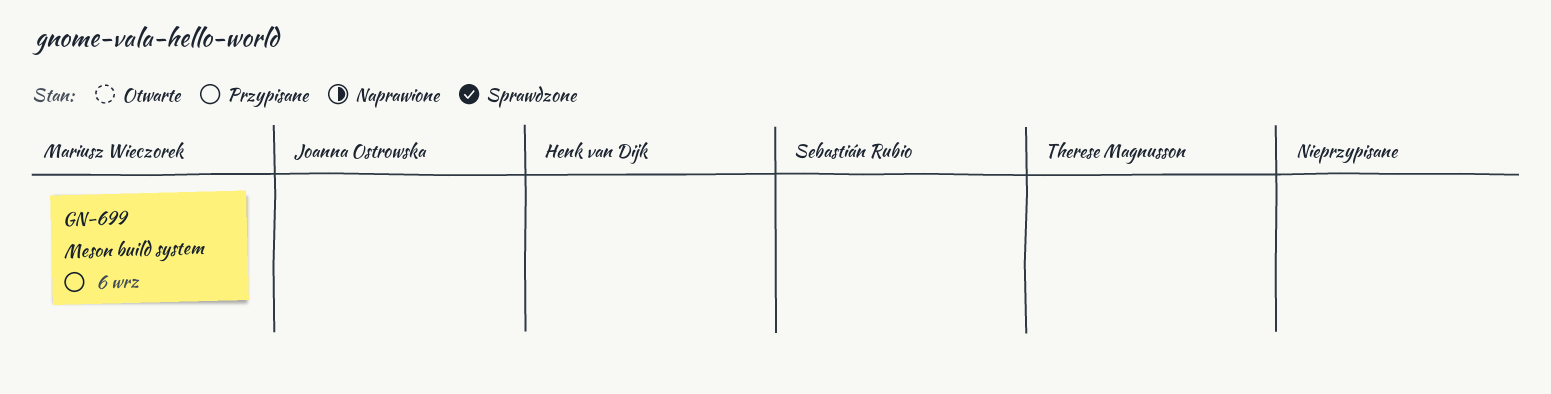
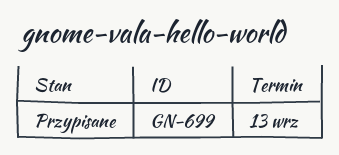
GN-699, due: Sep 6 -> Sep 13

